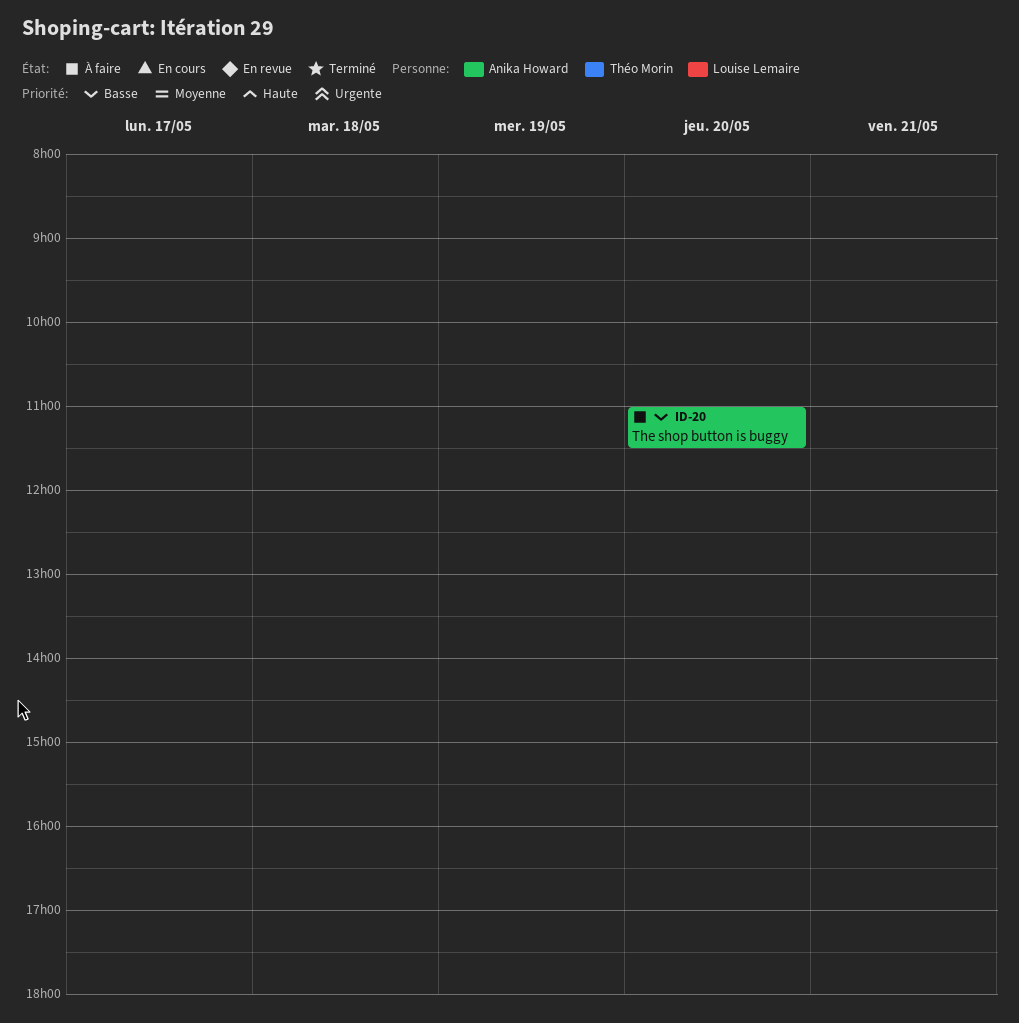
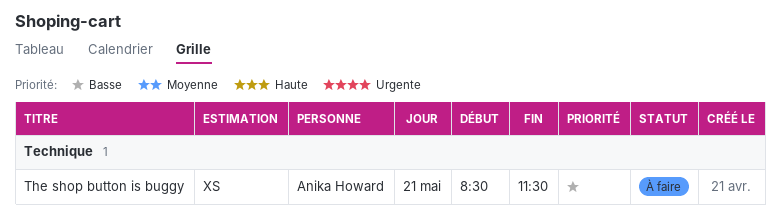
The shop button is buggy, day: May 20 -> May 21
The shop button is buggy, begins: 11:00 -> 08:30

